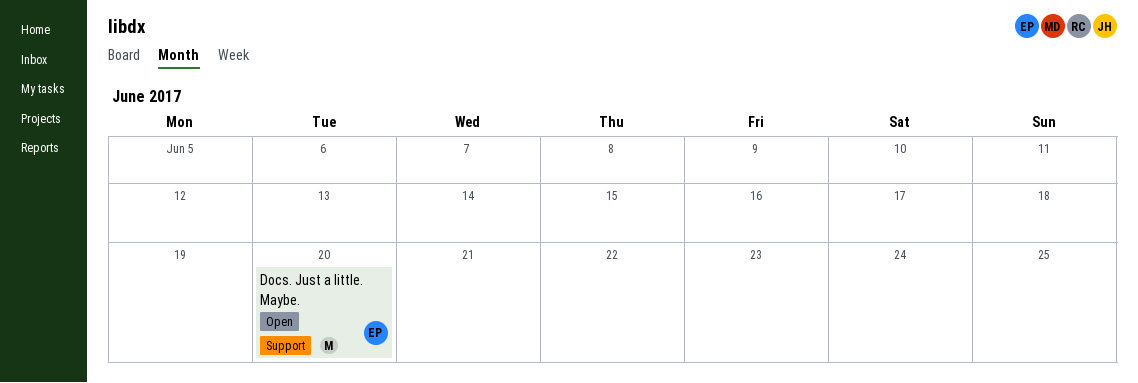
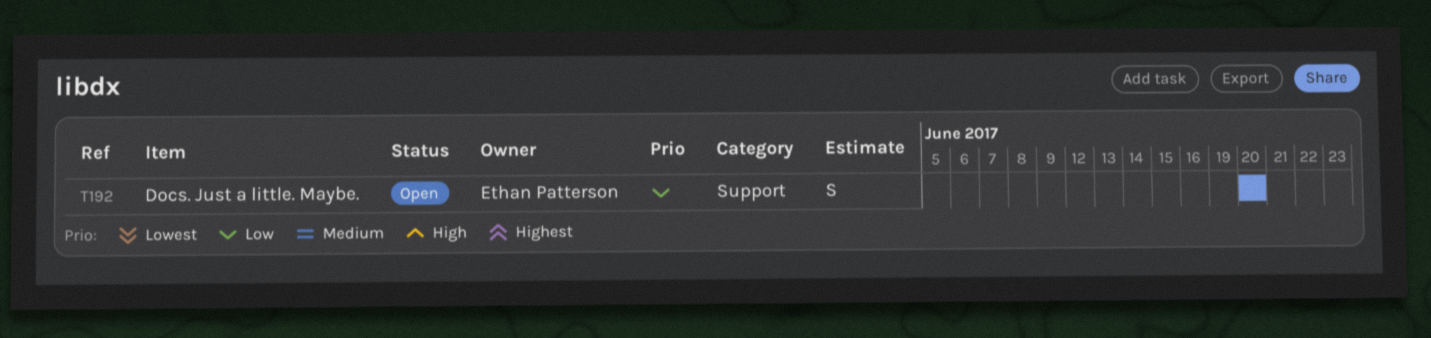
Docs. Just a little. Maybe., estimate: M -> S

